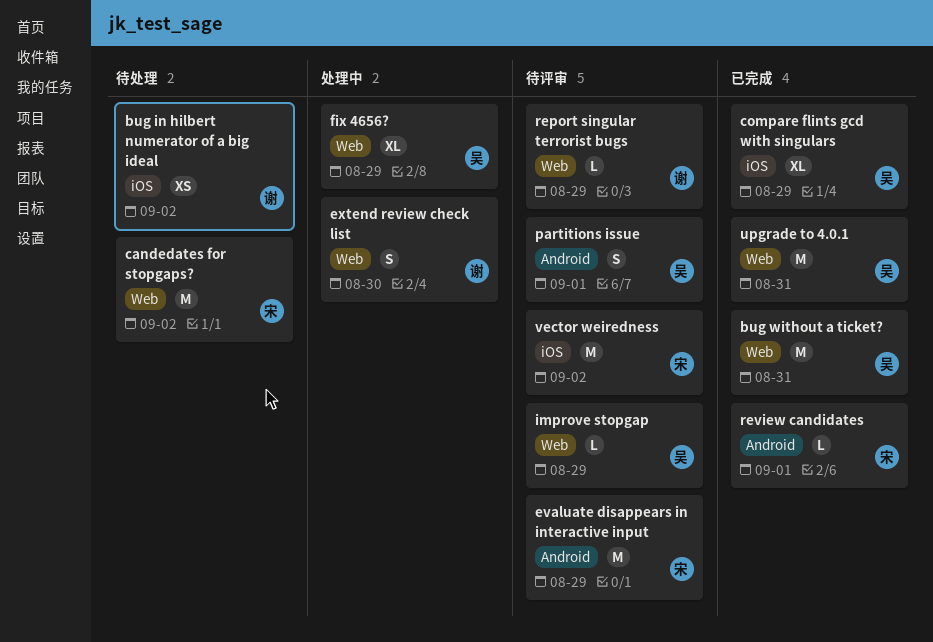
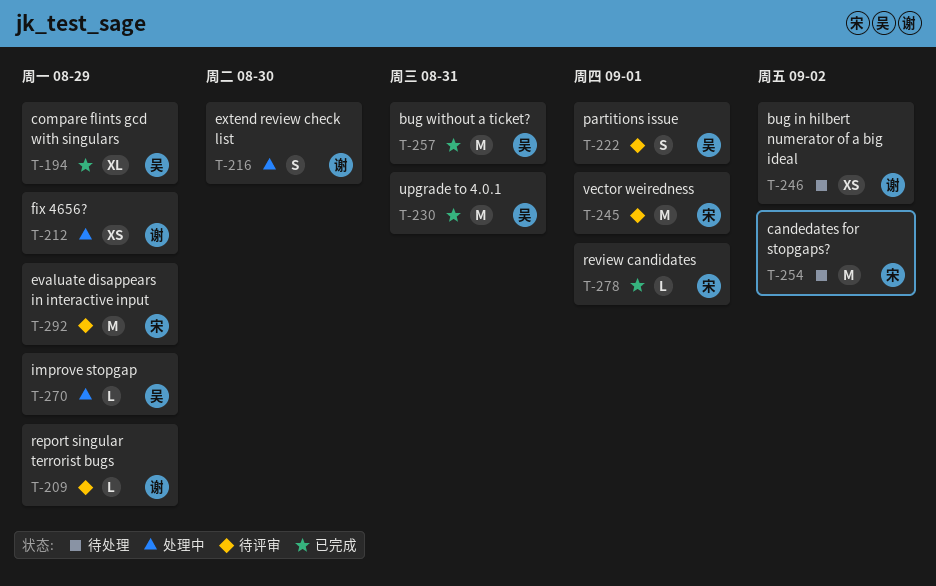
fix 4656?, owner: 吴 -> 谢
fix 4656?, estimate: XL -> XS
improve stopgap, status: 待评审 -> 处理中
vector weiredness, due: Sep 2 -> Sep 1

